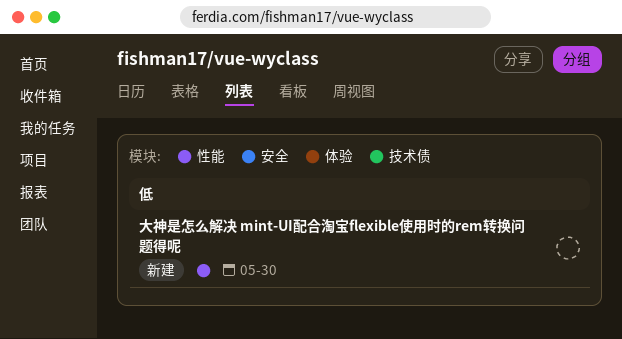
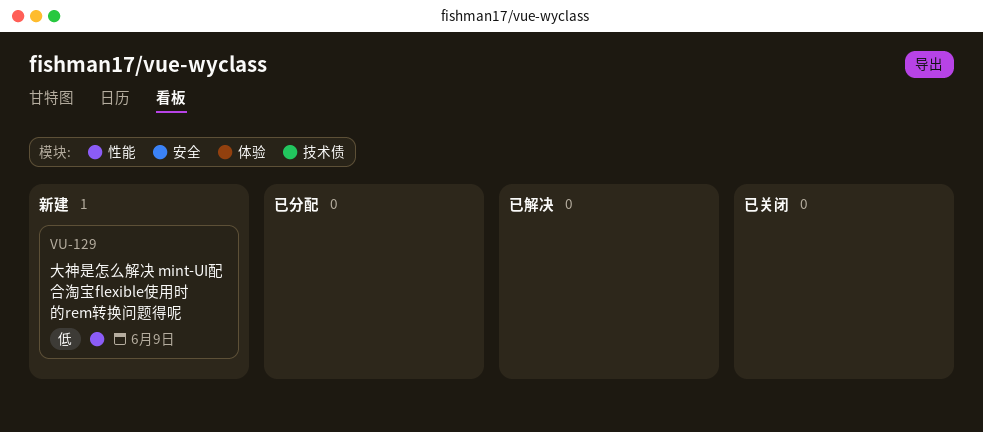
大神是怎么解决 mint-UI配合淘宝flexible使用时的rem转换问题得呢, due: May 30 -> Jun 9

